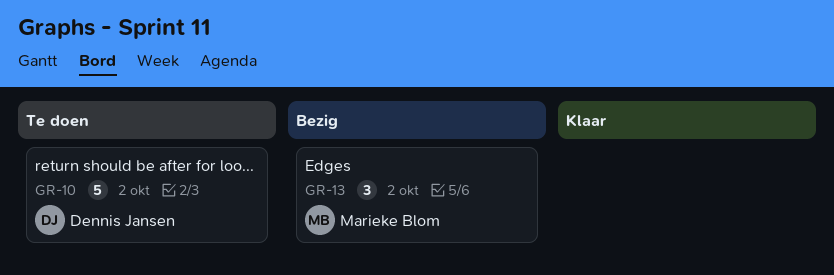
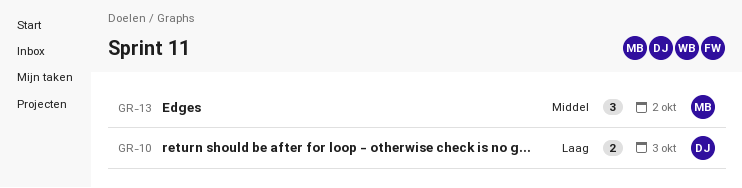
GR-10, estimate: 5 -> 2
GR-10, due: Oct 2 -> Oct 3

